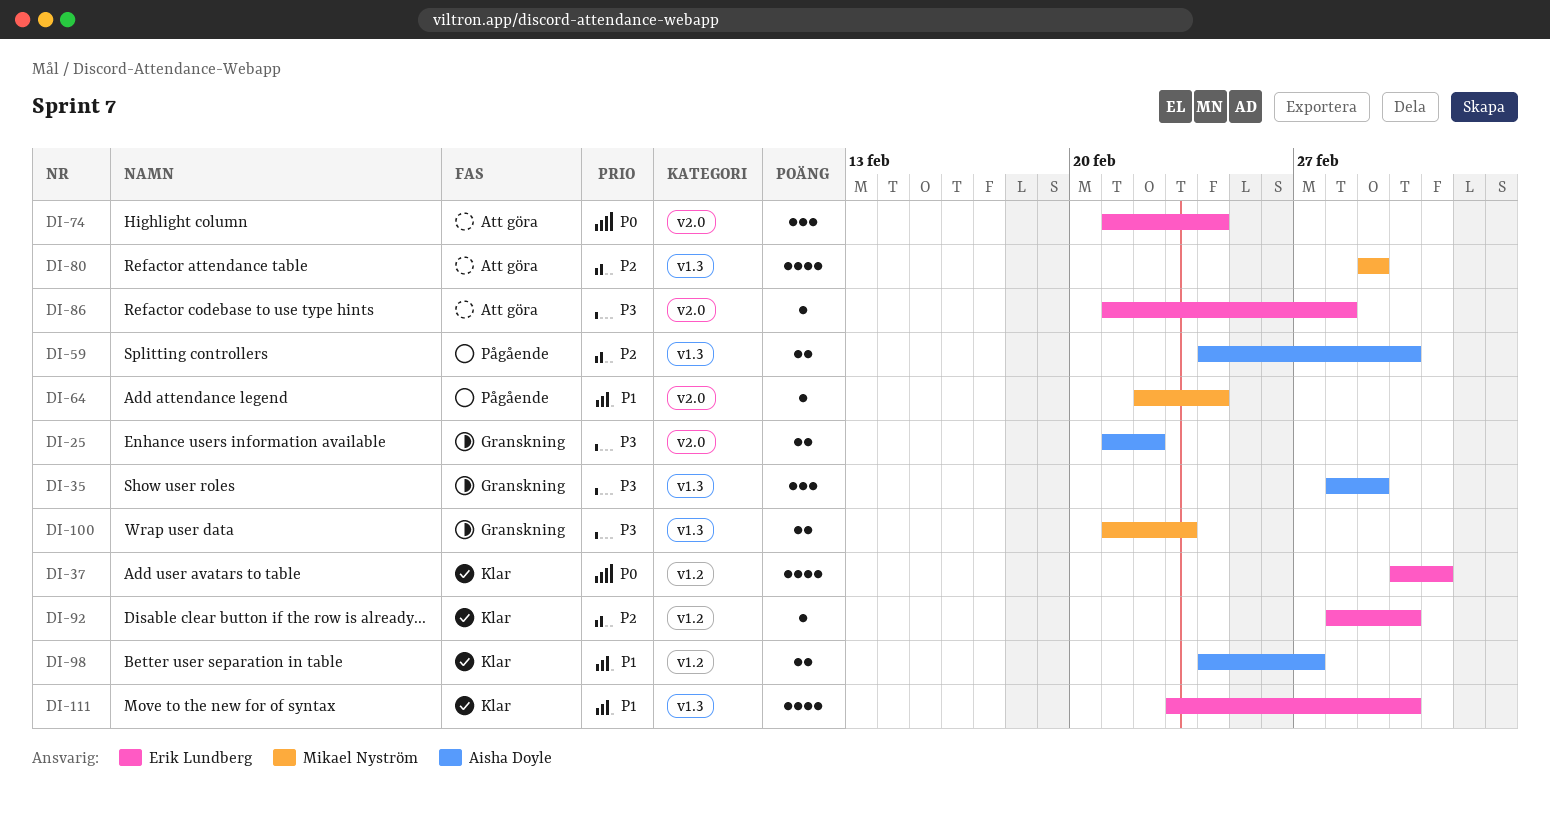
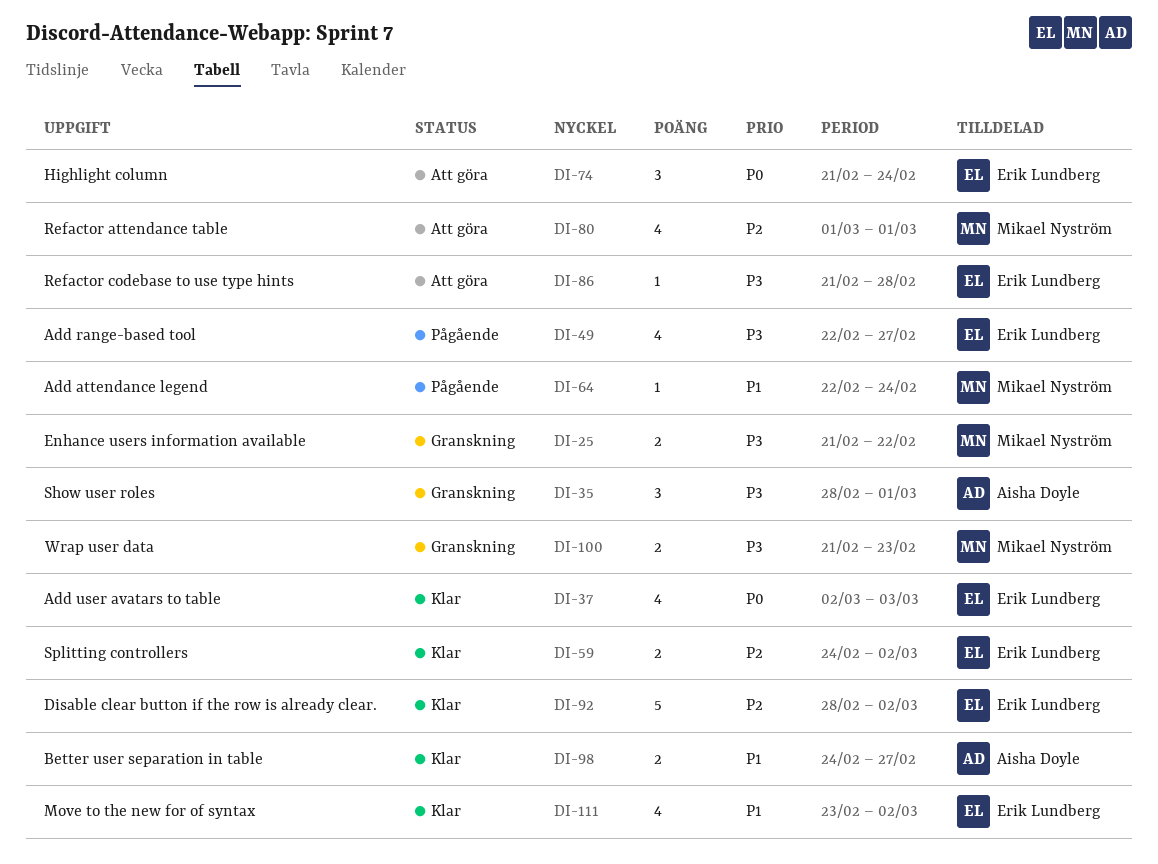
DI-25, owner: Aisha Doyle -> Mikael Nyström
DI-49: none -> present
DI-59, status: Pågående -> Klar
DI-59, owner: Aisha Doyle -> Erik Lundberg
DI-92, estimate: 1 -> 5

